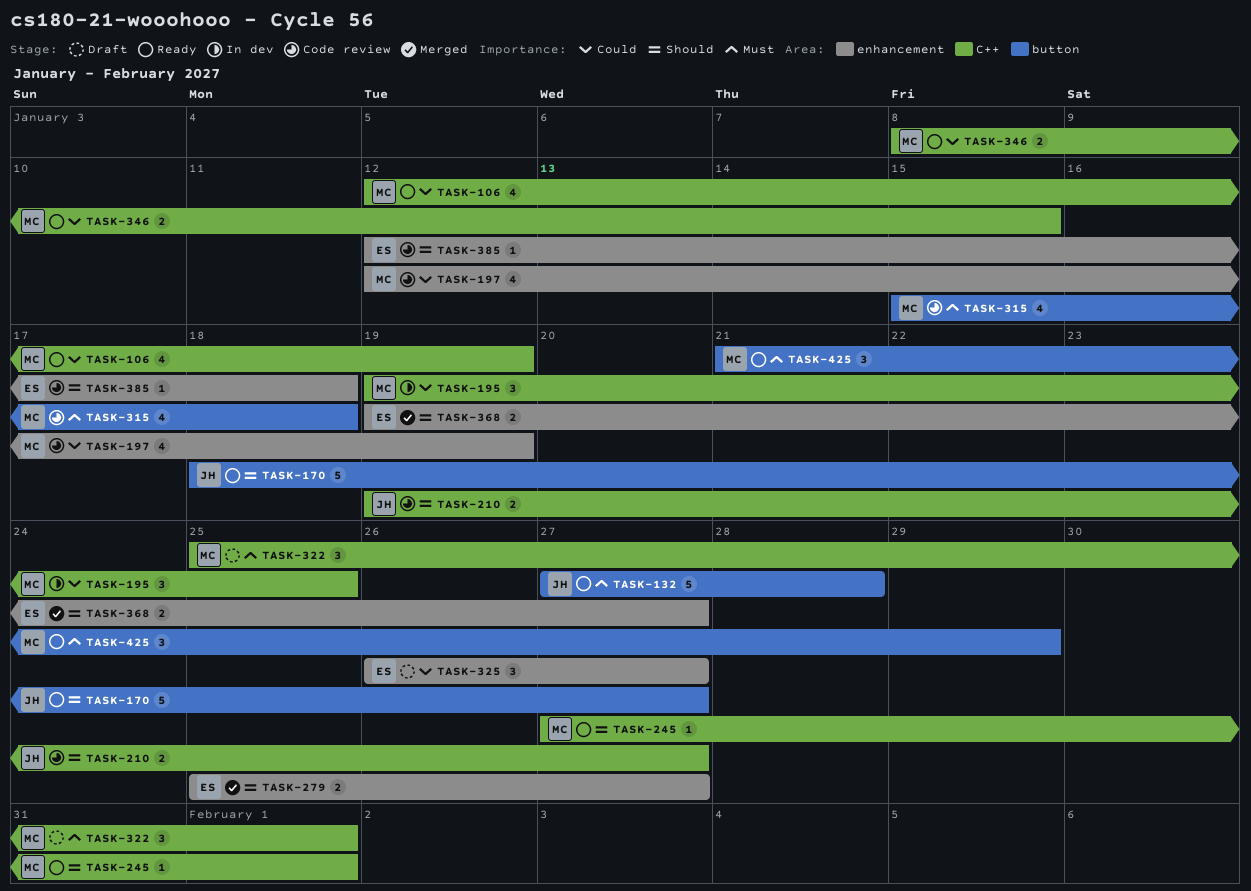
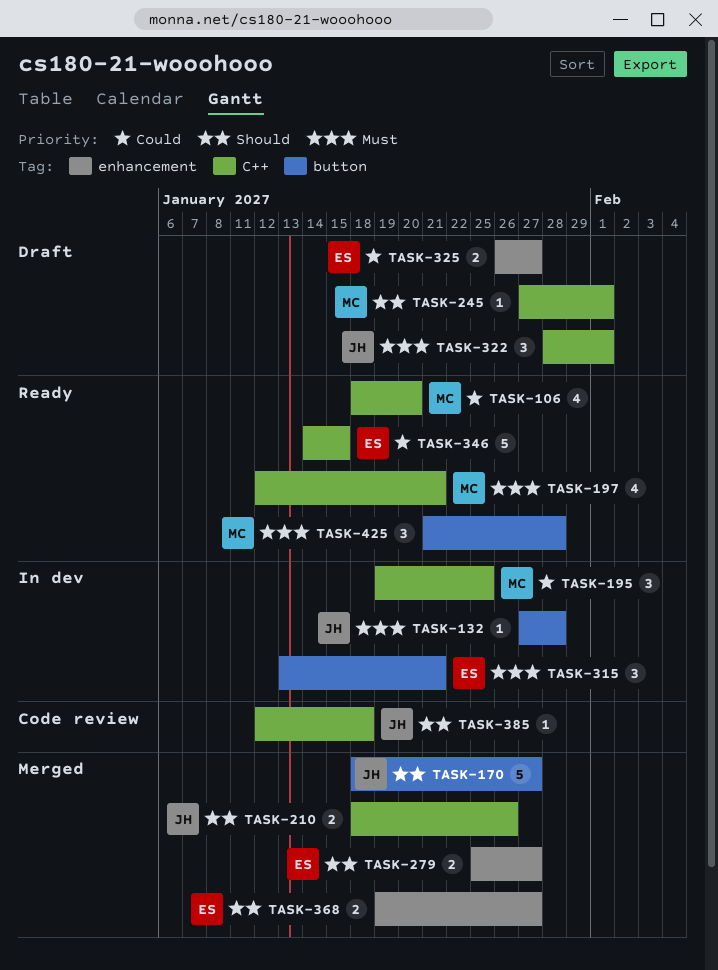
TASK-106, start: Jan 12 -> Jan 18
TASK-106, due: Jan 19 -> Jan 20
TASK-132, status: Ready -> In dev
TASK-132, estimate: 5 -> 1
TASK-170, status: Ready -> Merged
TASK-197, status: Code review -> Ready
TASK-197, priority: Could -> Must
TASK-197, label: enhancement -> C++
TASK-197, due: Jan 19 -> Jan 21
TASK-210, status: Code review -> Merged
TASK-210, start: Jan 19 -> Jan 18
TASK-210, due: Jan 27 -> Jan 26
TASK-245, status: Ready -> Draft
TASK-315, status: Code review -> In dev
TASK-315, owner: MC -> ES
TASK-315, estimate: 4 -> 3
TASK-315, start: Jan 15 -> Jan 13
TASK-315, due: Jan 18 -> Jan 21
TASK-322, owner: MC -> JH
TASK-322, start: Jan 25 -> Jan 28
TASK-325, estimate: 3 -> 2
TASK-346, owner: MC -> ES
TASK-346, estimate: 2 -> 5
TASK-346, start: Jan 8 -> Jan 14
TASK-385, owner: ES -> JH
TASK-385, label: enhancement -> C++
TASK-425, due: Jan 29 -> Jan 28

